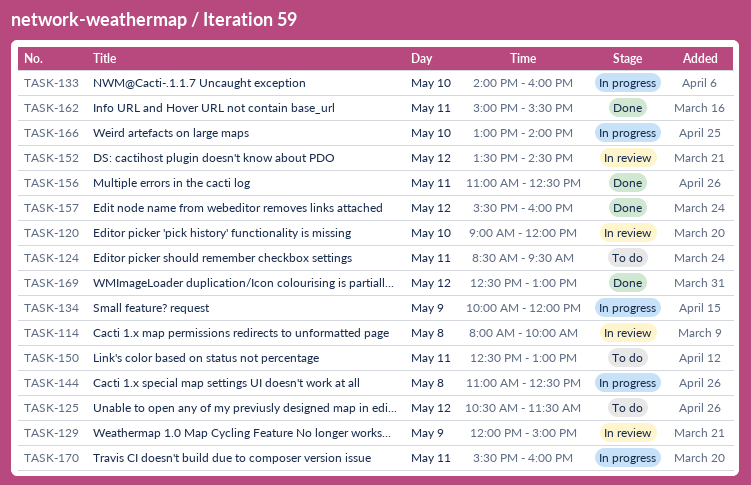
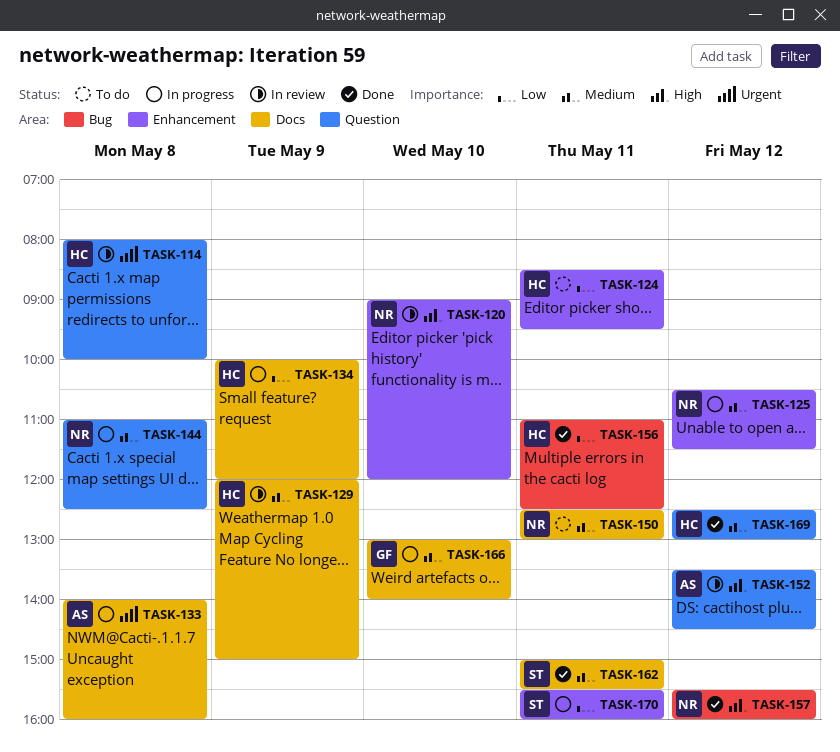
TASK-125, status: To do -> In progress
TASK-133, day: May 10 -> May 8

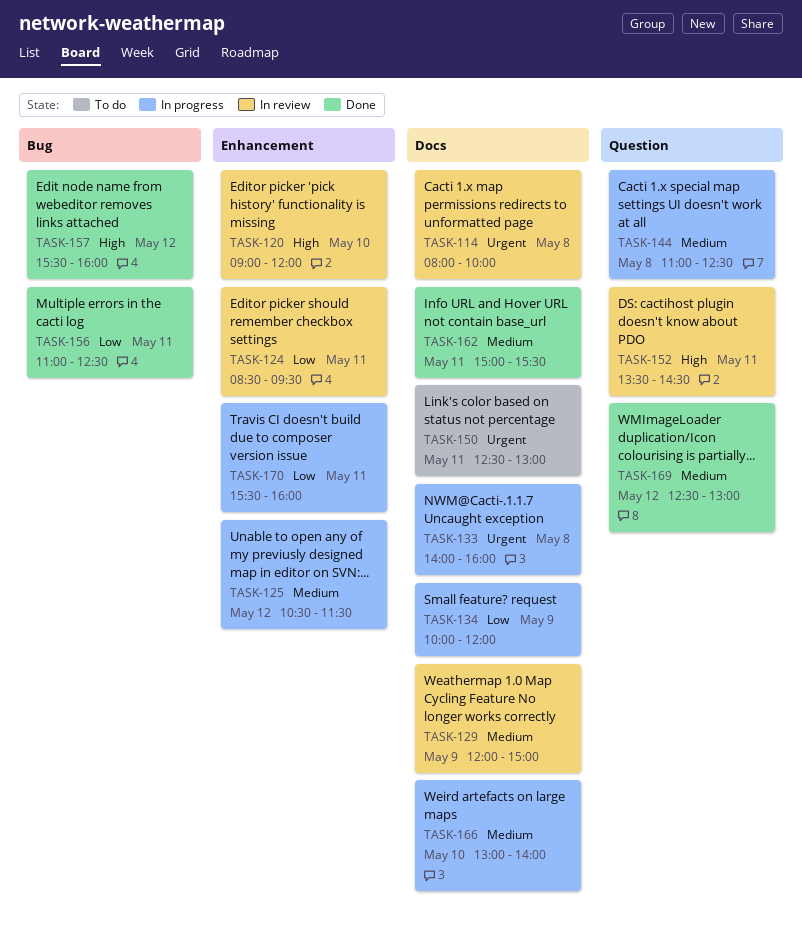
TASK-114, label: Question -> Docs
TASK-124, status: To do -> In review
TASK-150, priority: Medium -> Urgent
TASK-152, day: May 12 -> May 11

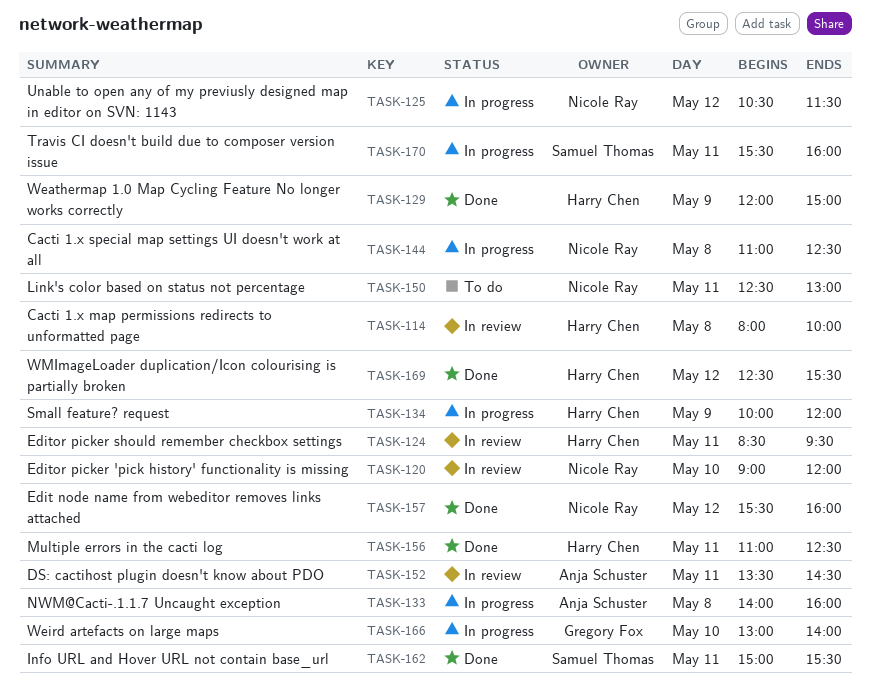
TASK-129, status: In review -> Done
TASK-169, ends: 13:00 -> 15:30

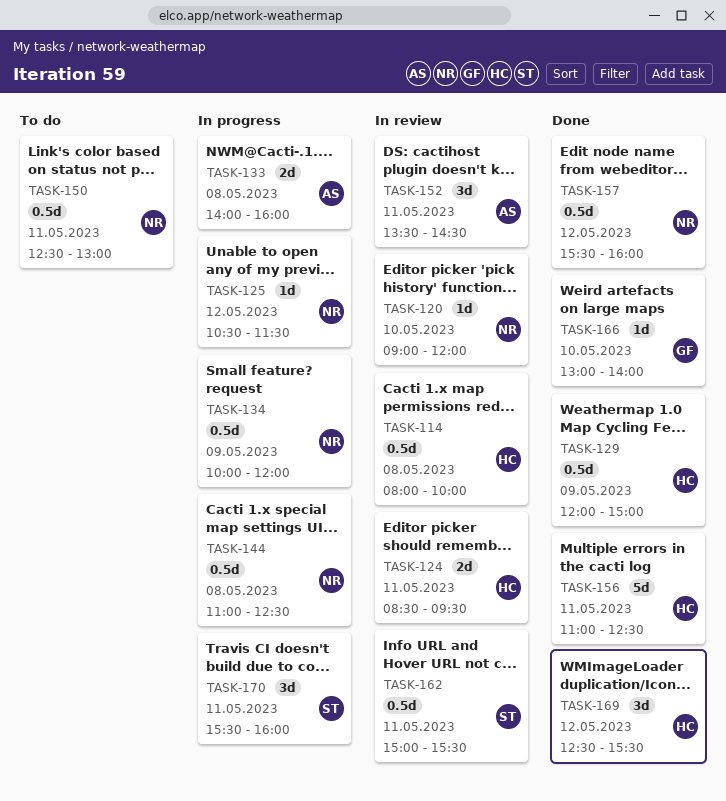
TASK-134, owner: Harry Chen -> Nicole Ray
TASK-162, status: Done -> In review
TASK-166, status: In progress -> Done

